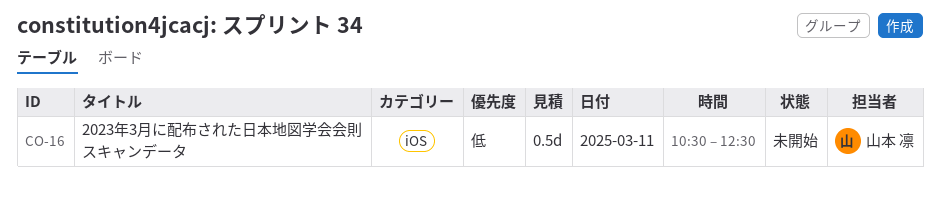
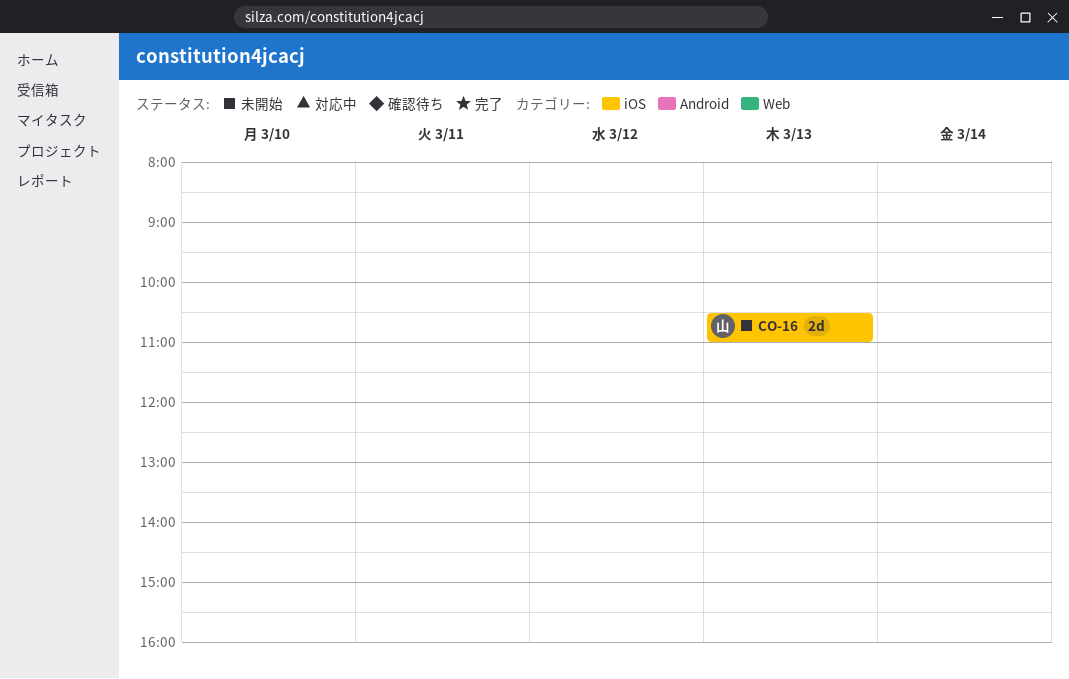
CO-16, estimate: 0.5d -> 2d
CO-16, day: Mar 11 -> Mar 13
CO-16, ends: 12:30 -> 11:00

